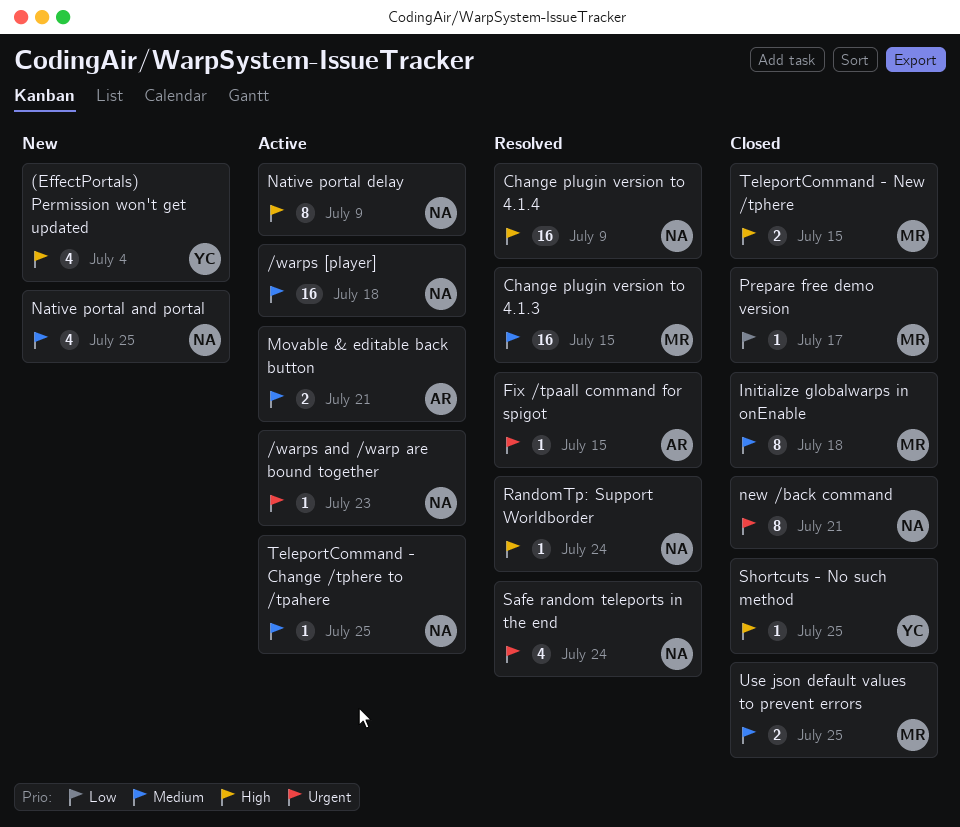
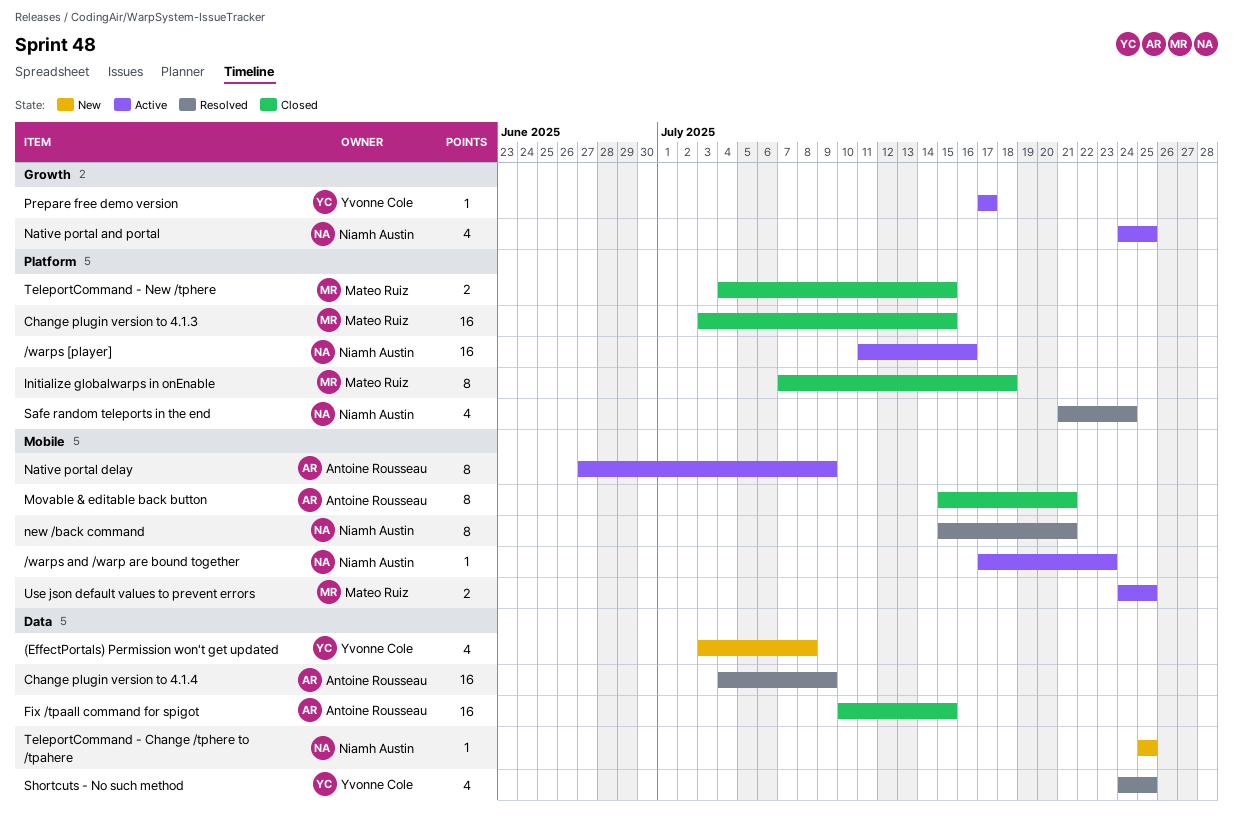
(EffectPortals) Permission won't get updated, due: Jul 4 -> Jul 8
/warps [player], due: Jul 18 -> Jul 16
Change plugin version to 4.1.3, status: Resolved -> Closed
Change plugin version to 4.1.4, owner: Niamh Austin -> Antoine Rousseau
Fix /tpaall command for spigot, status: Resolved -> Closed
Fix /tpaall command for spigot, estimate: 1 -> 16
Movable & editable back button, status: Active -> Closed
Movable & editable back button, estimate: 2 -> 8
Native portal and portal, status: New -> Active
Native portal delay, owner: Niamh Austin -> Antoine Rousseau
new /back command, status: Closed -> Resolved
Prepare free demo version, status: Closed -> Active
Prepare free demo version, owner: Mateo Ruiz -> Yvonne Cole
RandomTp: Support Worldborder: present -> none
Shortcuts - No such method, status: Closed -> Resolved
Shortcuts - No such method, estimate: 1 -> 4
TeleportCommand - Change /tphere to /tpahere, status: Active -> New
Use json default values to prevent errors, status: Closed -> Active

